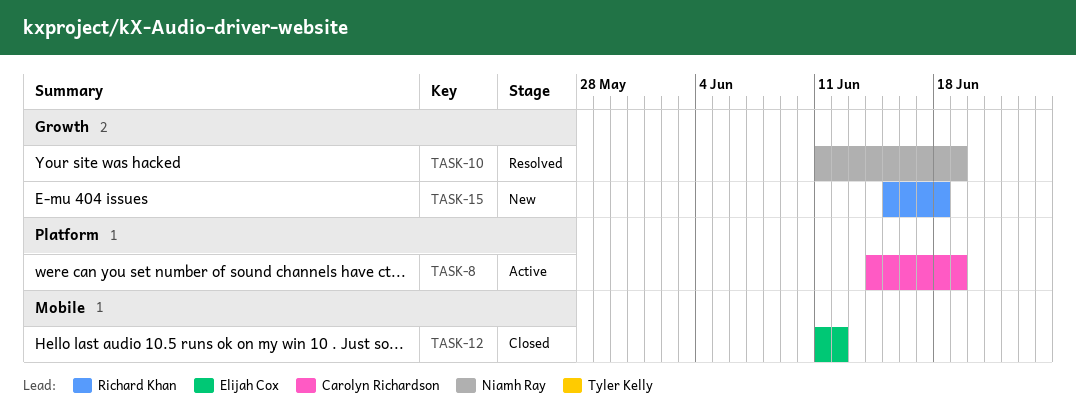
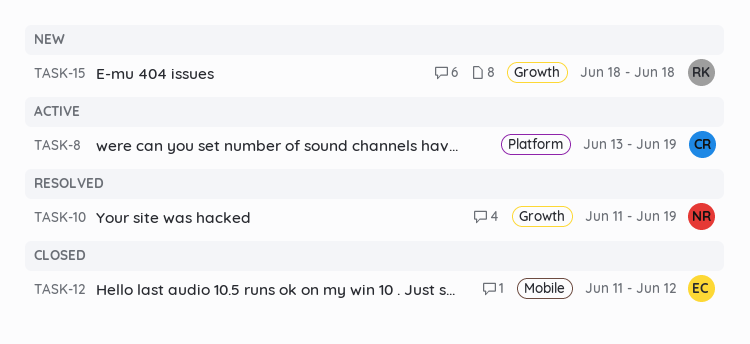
TASK-8, start: Jun 14 -> Jun 13
TASK-15, start: Jun 15 -> Jun 18

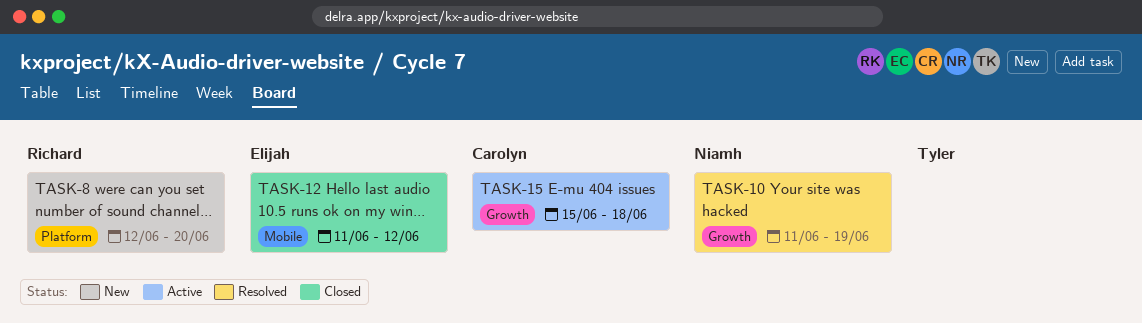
TASK-8, status: Active -> New
TASK-8, owner: Carolyn -> Richard
TASK-8, start: Jun 13 -> Jun 12
TASK-8, due: Jun 19 -> Jun 20
TASK-15, status: New -> Active
TASK-15, owner: Richard -> Carolyn
TASK-15, start: Jun 18 -> Jun 15

